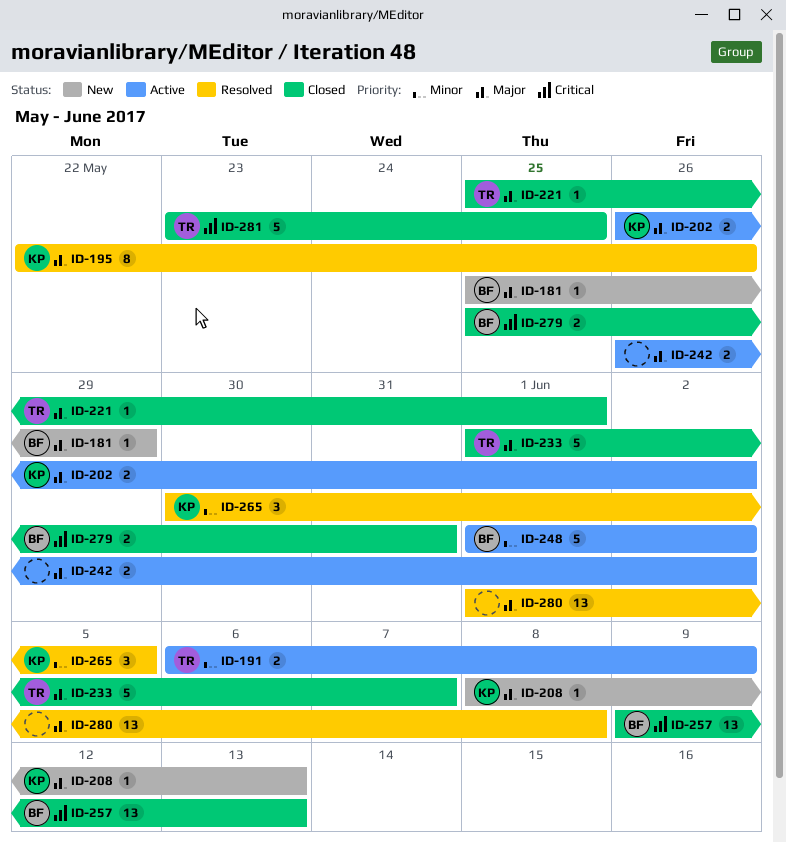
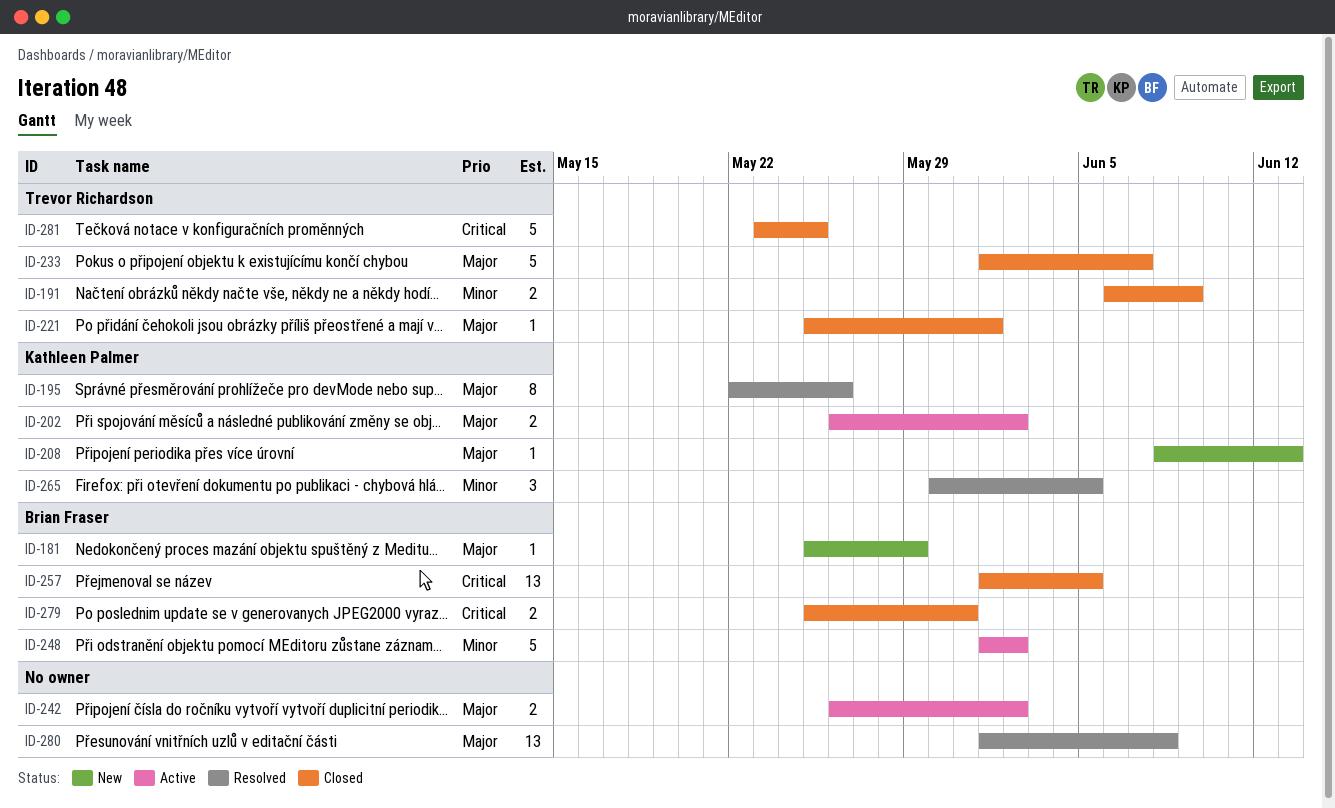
ID-191, status: Active -> Closed
ID-257, start: Jun 9 -> Jun 1
ID-257, due: Jun 13 -> Jun 5

